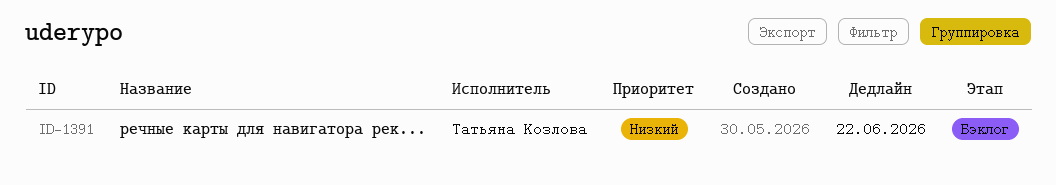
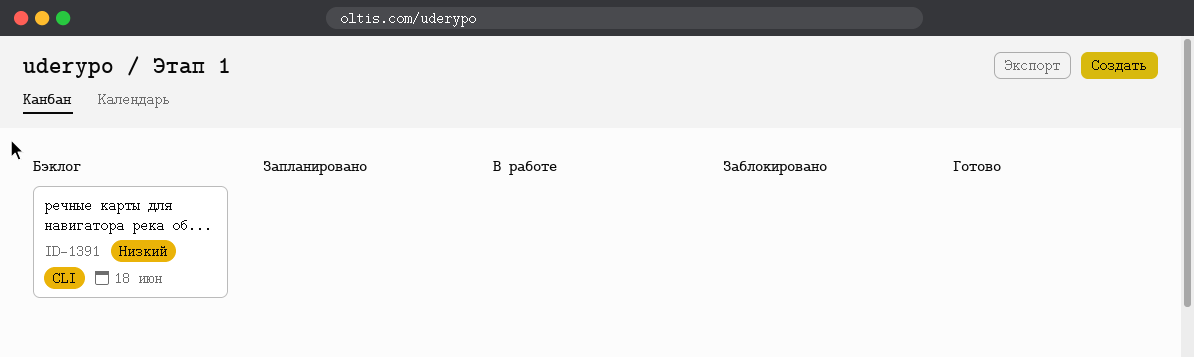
ID-1391, due: Jun 22 -> Jun 18

